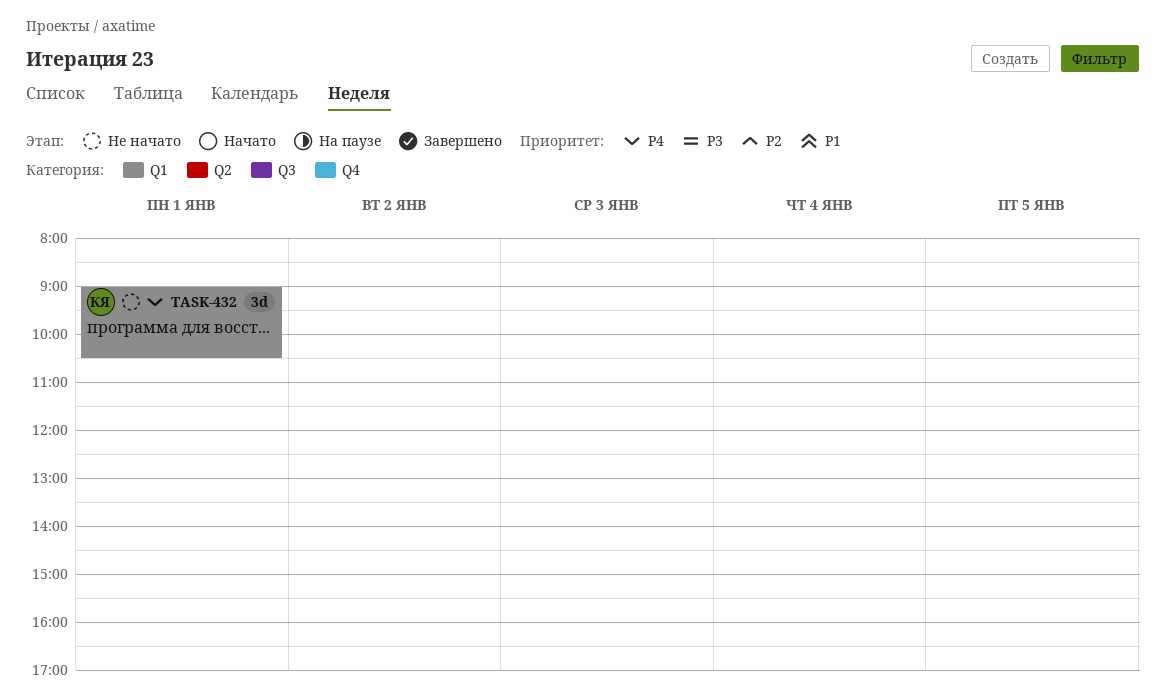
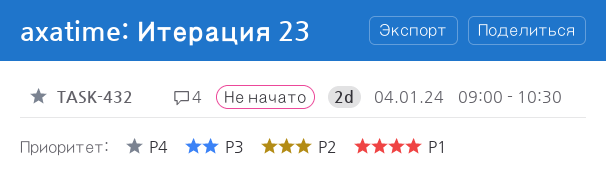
TASK-432, estimate: 3d -> 2d
TASK-432, day: Jan 1 -> Jan 4

